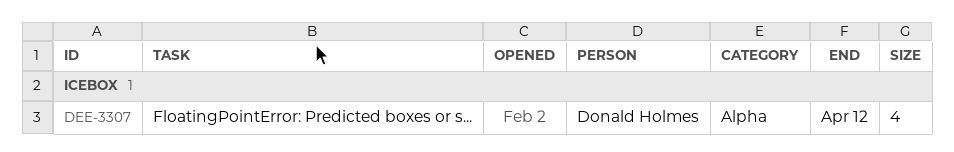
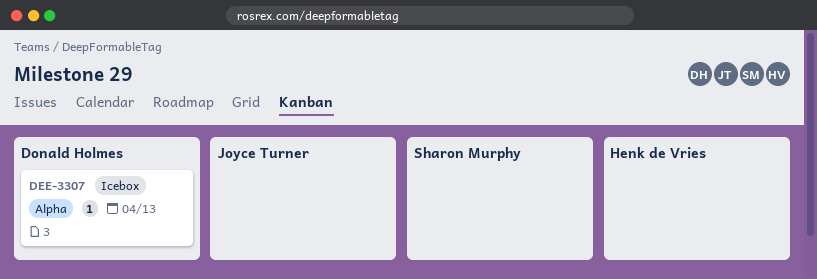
DEE-3307, estimate: 4 -> 1
DEE-3307, due: Apr 12 -> Apr 13

